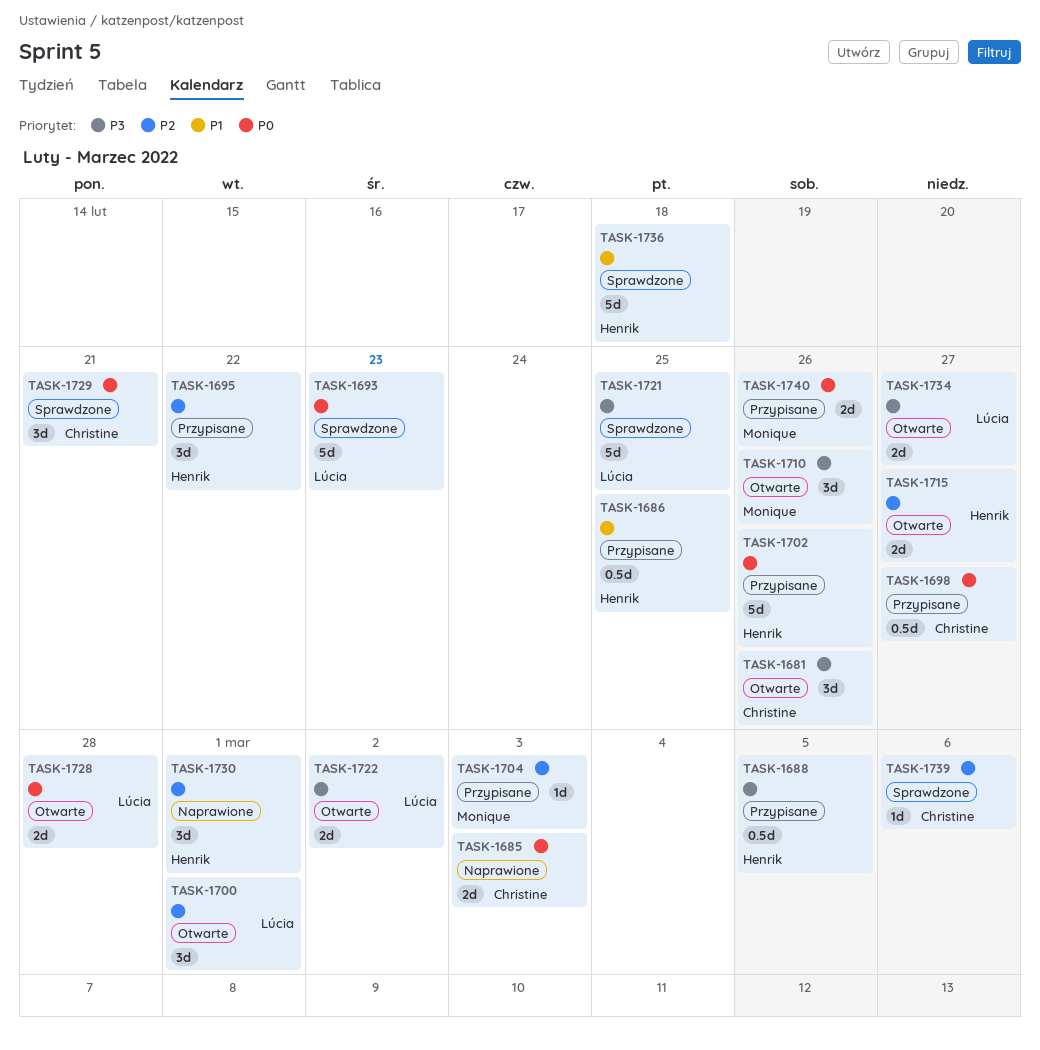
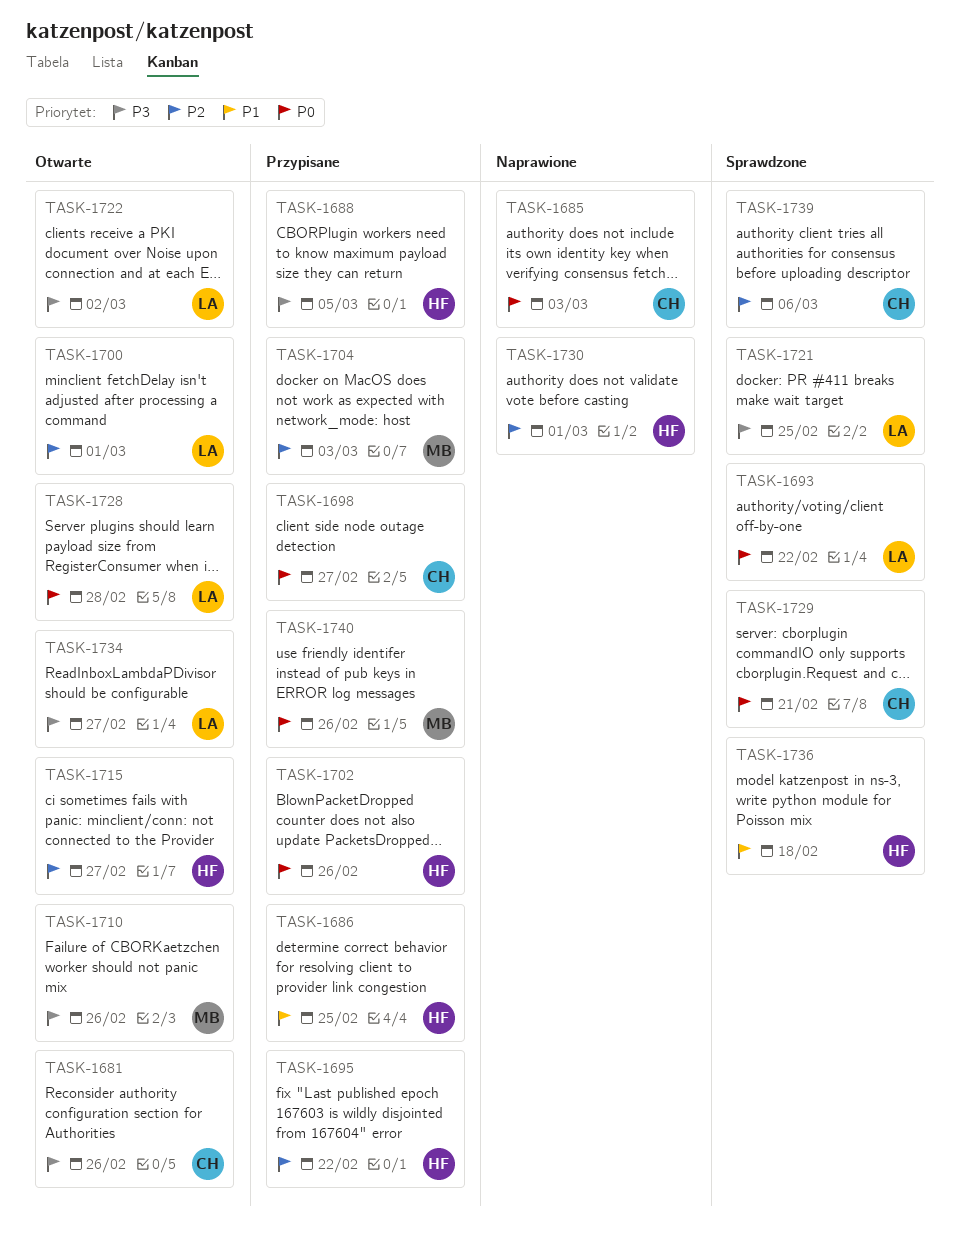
TASK-1693, due: Feb 23 -> Feb 22

